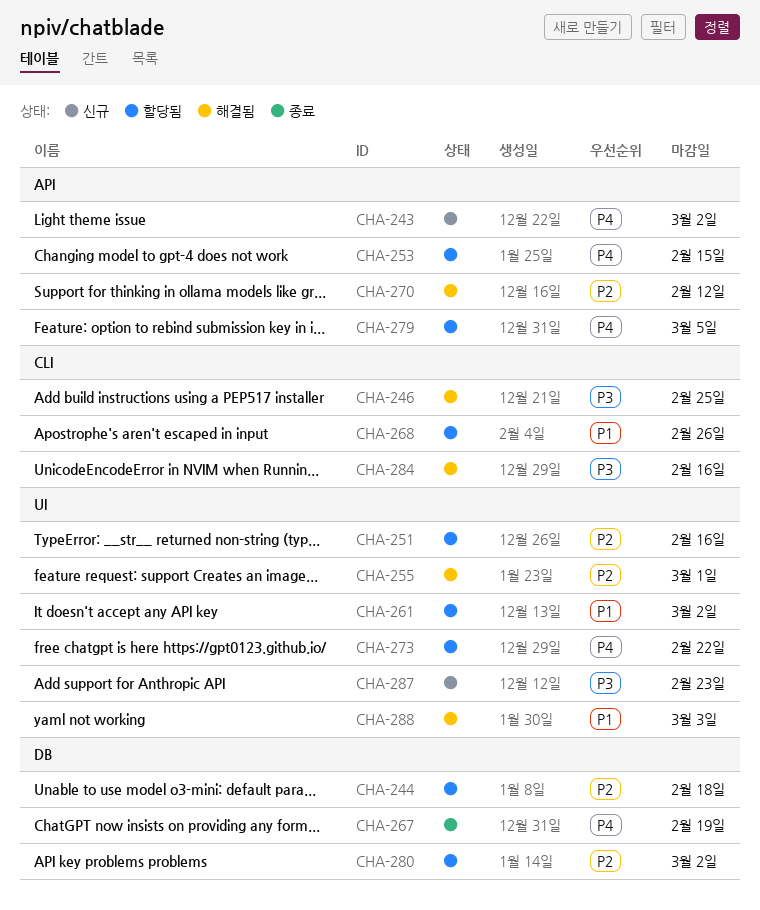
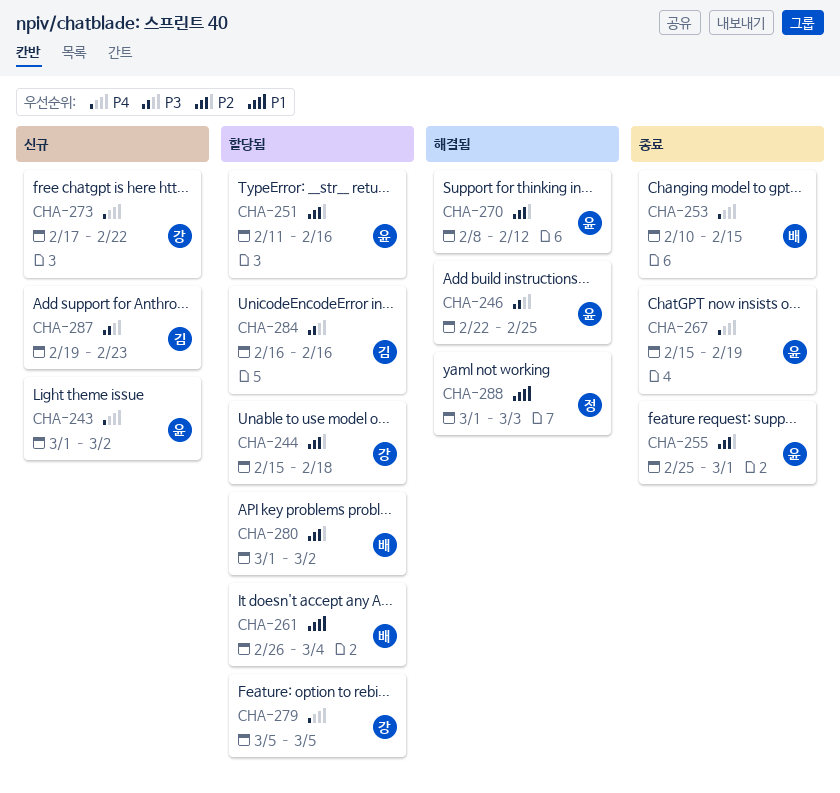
CHA-253, status: 할당됨 -> 종료
CHA-255, status: 해결됨 -> 종료
CHA-261, due: Mar 2 -> Mar 4
CHA-268: present -> none
CHA-273, status: 할당됨 -> 신규
CHA-284, status: 해결됨 -> 할당됨

